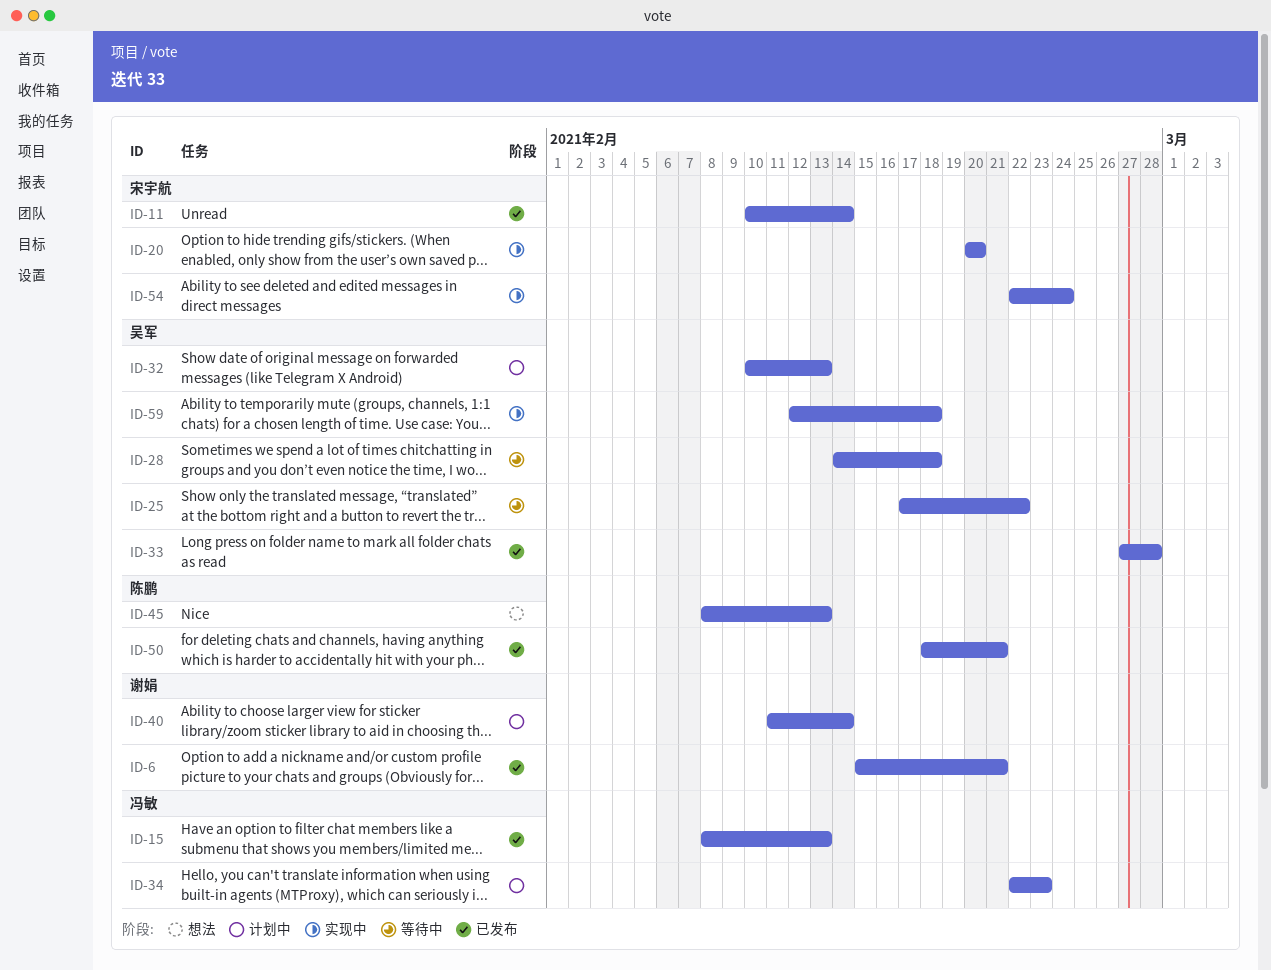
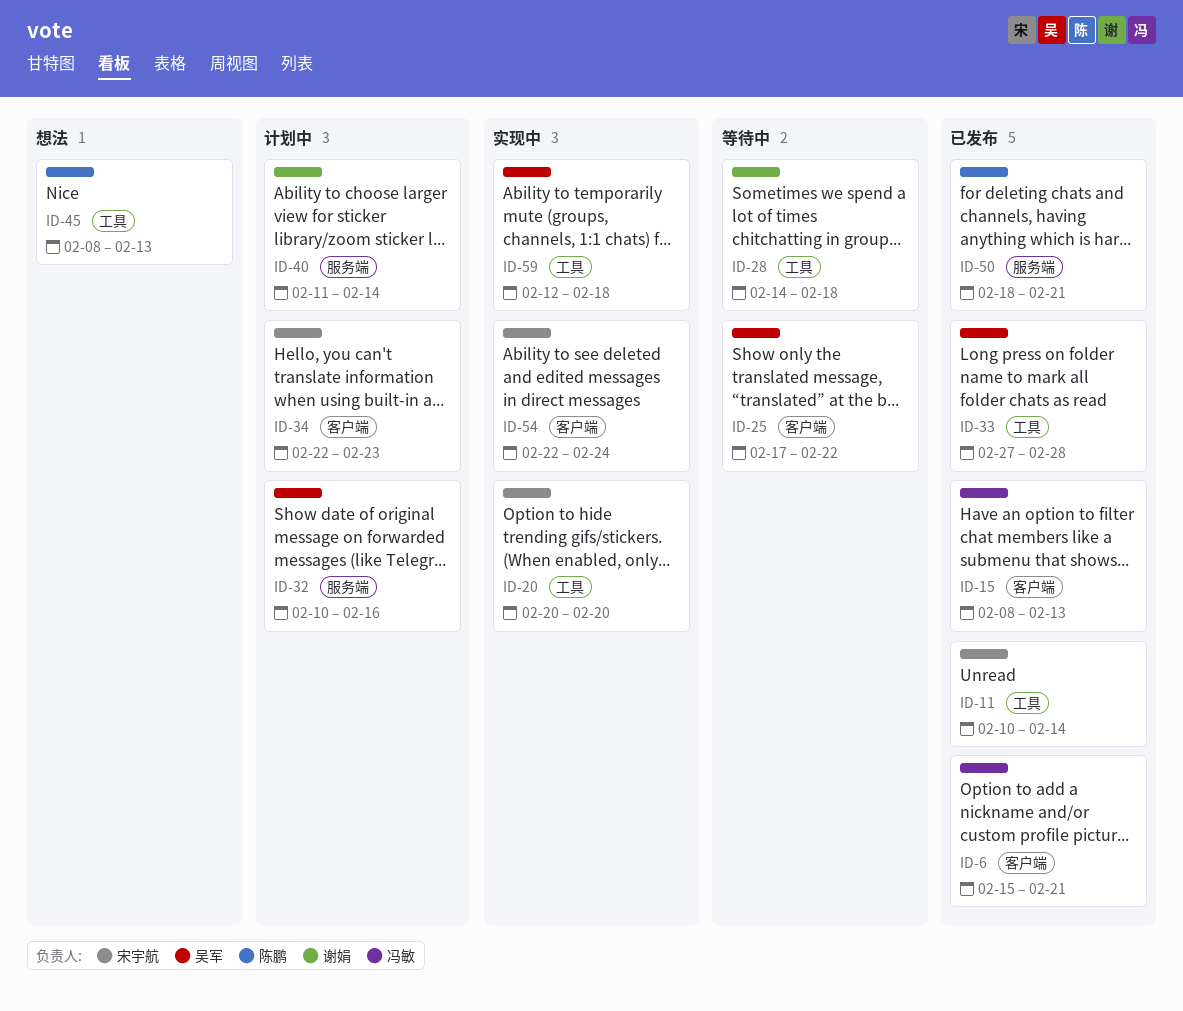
ID-6, owner: 谢娟 -> 冯敏
ID-28, owner: 吴军 -> 谢娟
ID-32, due: Feb 13 -> Feb 16
ID-34, owner: 冯敏 -> 宋宇航

